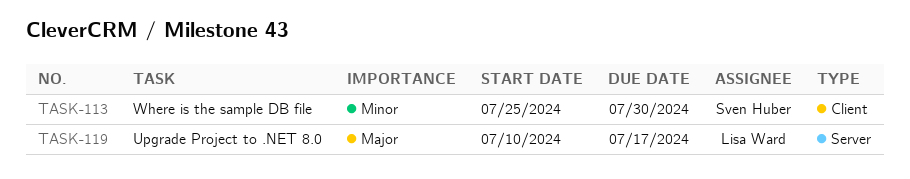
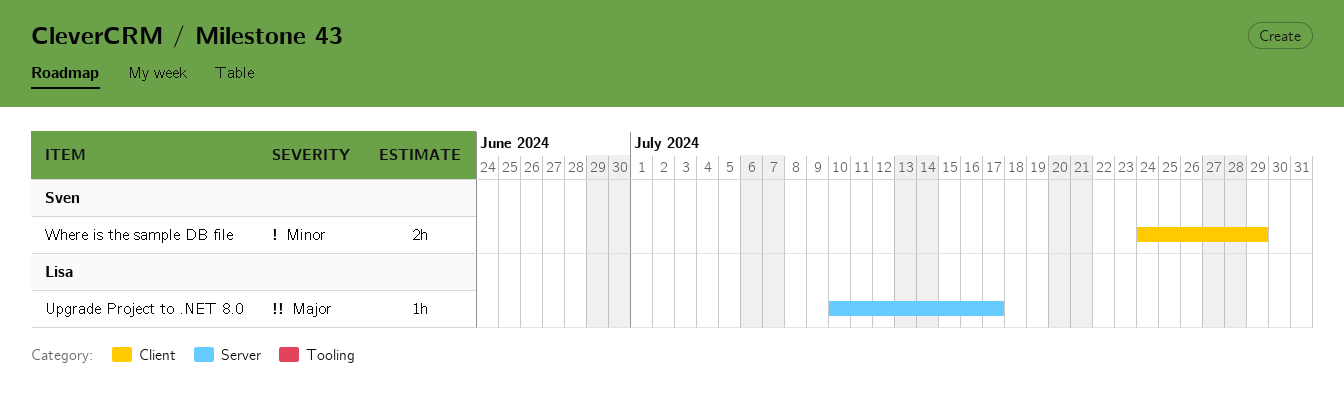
Where is the sample DB file, start: Jul 25 -> Jul 24
Where is the sample DB file, due: Jul 30 -> Jul 29

